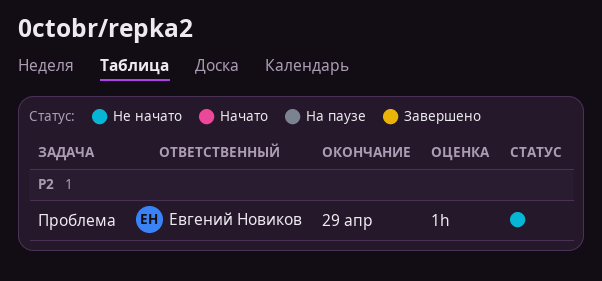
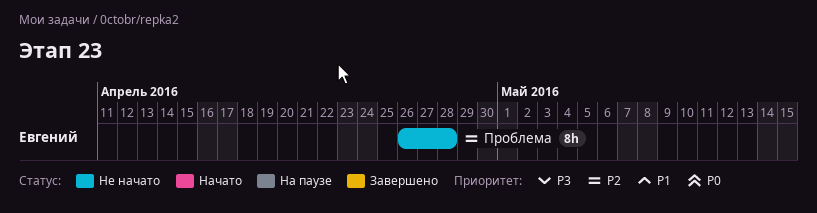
Проблема, estimate: 1h -> 8h
Проблема, due: Apr 29 -> Apr 28

